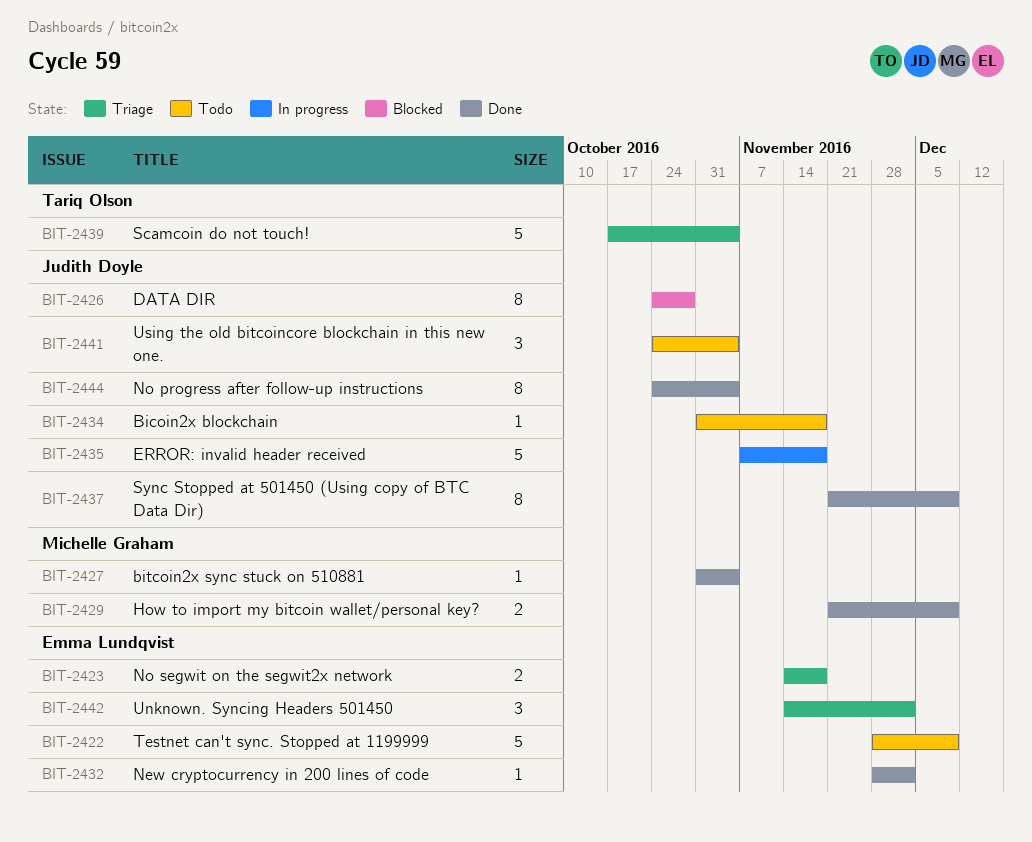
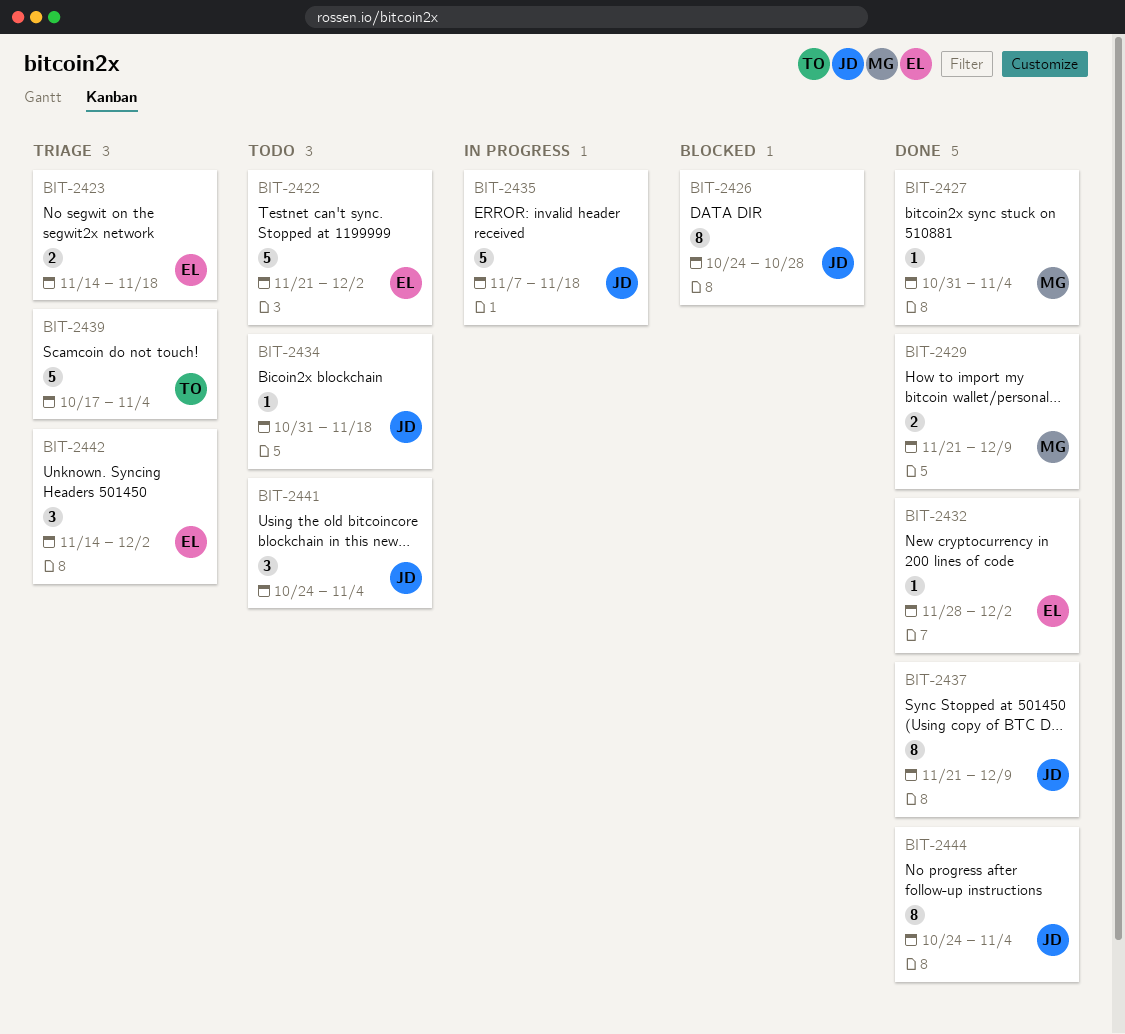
BIT-2422, start: Nov 28 -> Nov 21
BIT-2422, due: Dec 9 -> Dec 2

